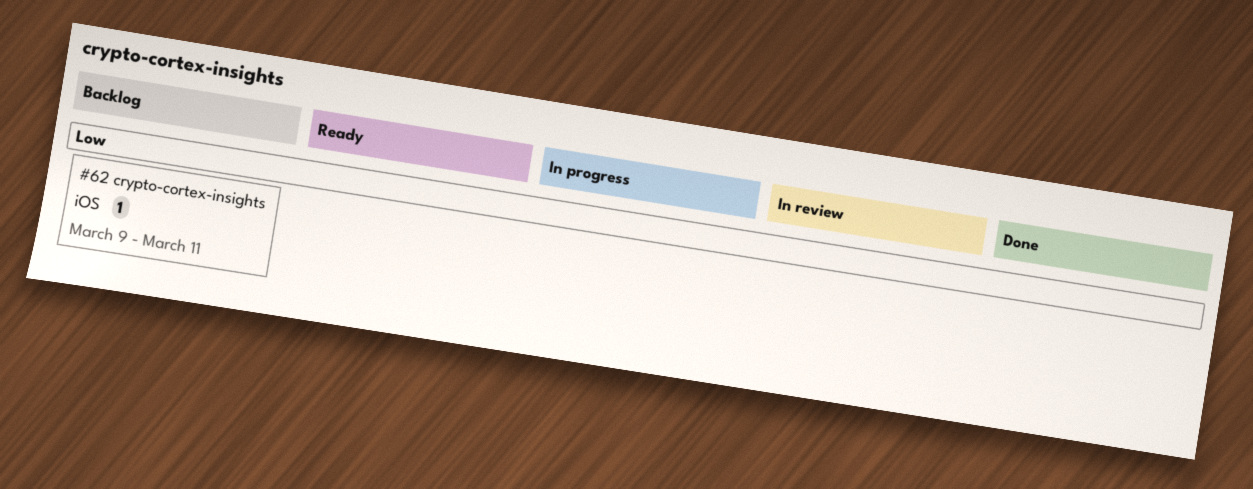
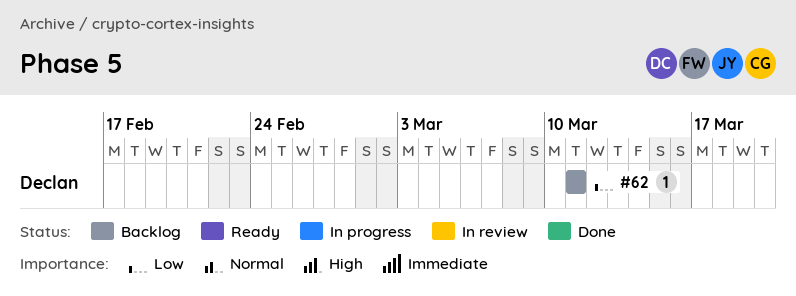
#62, start: Mar 9 -> Mar 11

